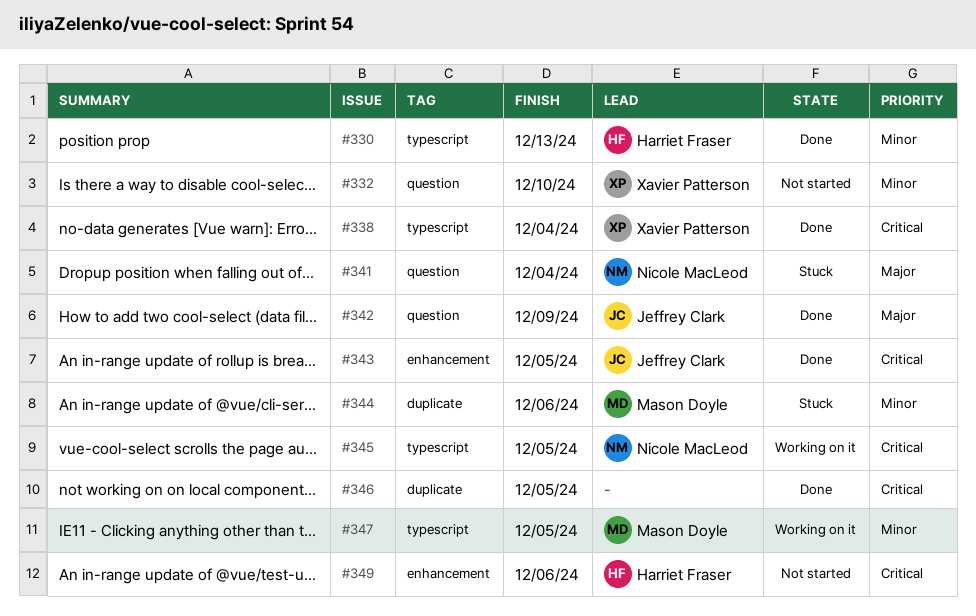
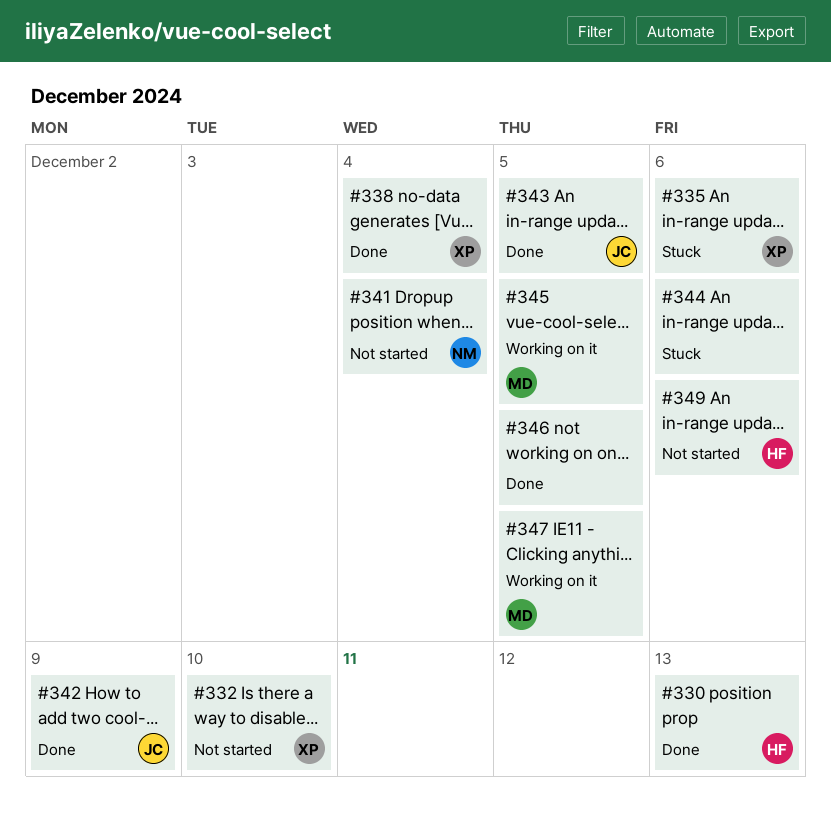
#335: none -> present
#341, status: Stuck -> Not started
#344, owner: Mason Doyle -> none
#345, owner: Nicole MacLeod -> Mason Doyle

